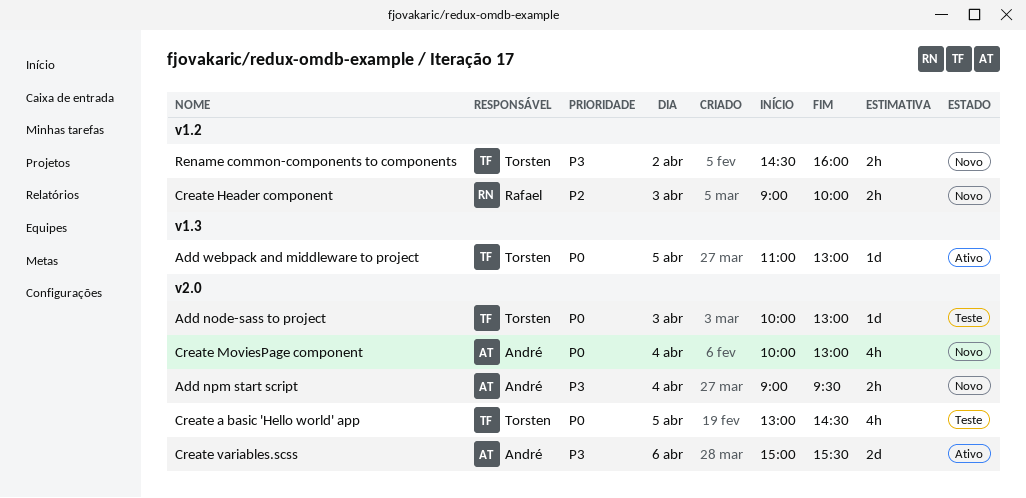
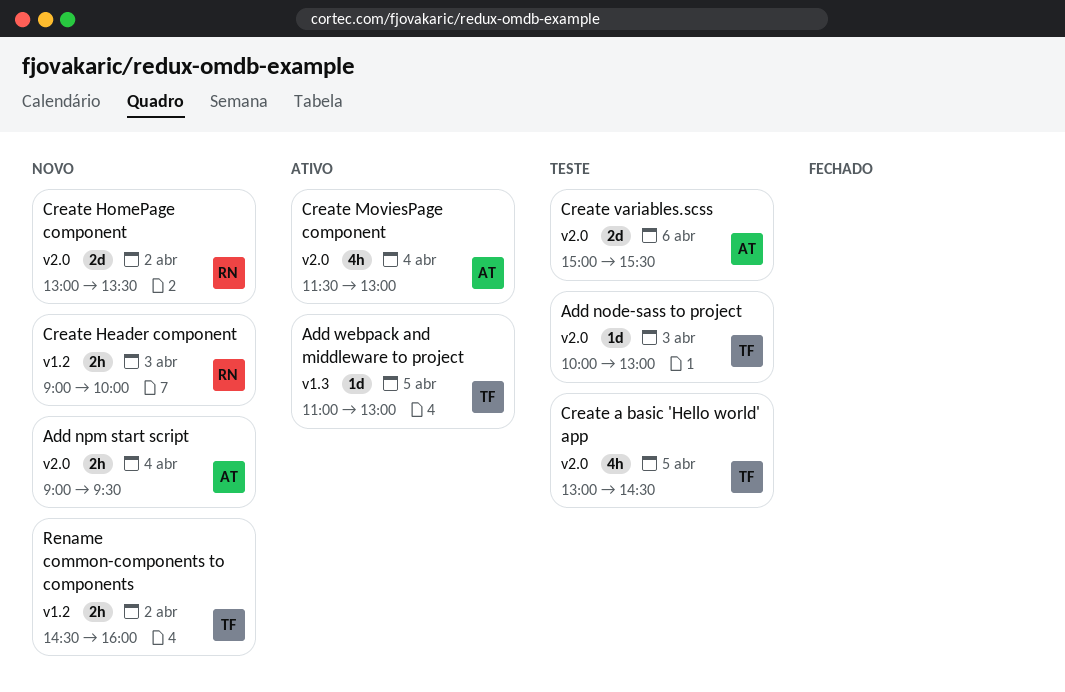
Create HomePage component: none -> present
Create MoviesPage component, status: Novo -> Ativo
Create MoviesPage component, begins: 10:00 -> 11:30
Create variables.scss, status: Ativo -> Teste

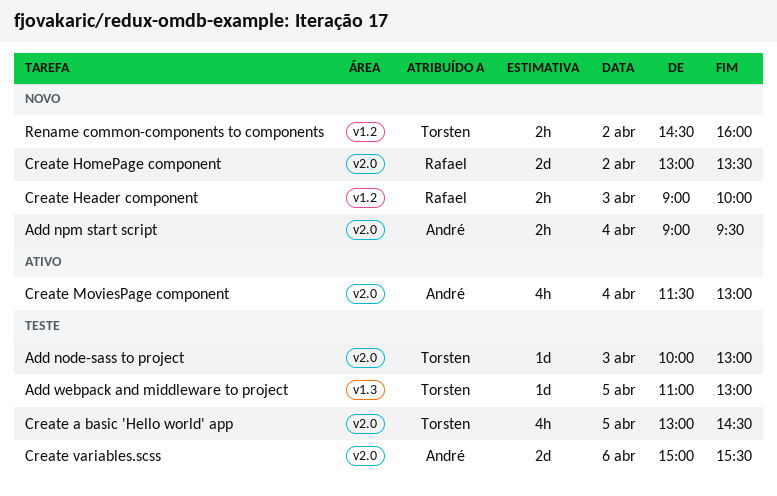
Add webpack and middleware to project, status: Ativo -> Teste

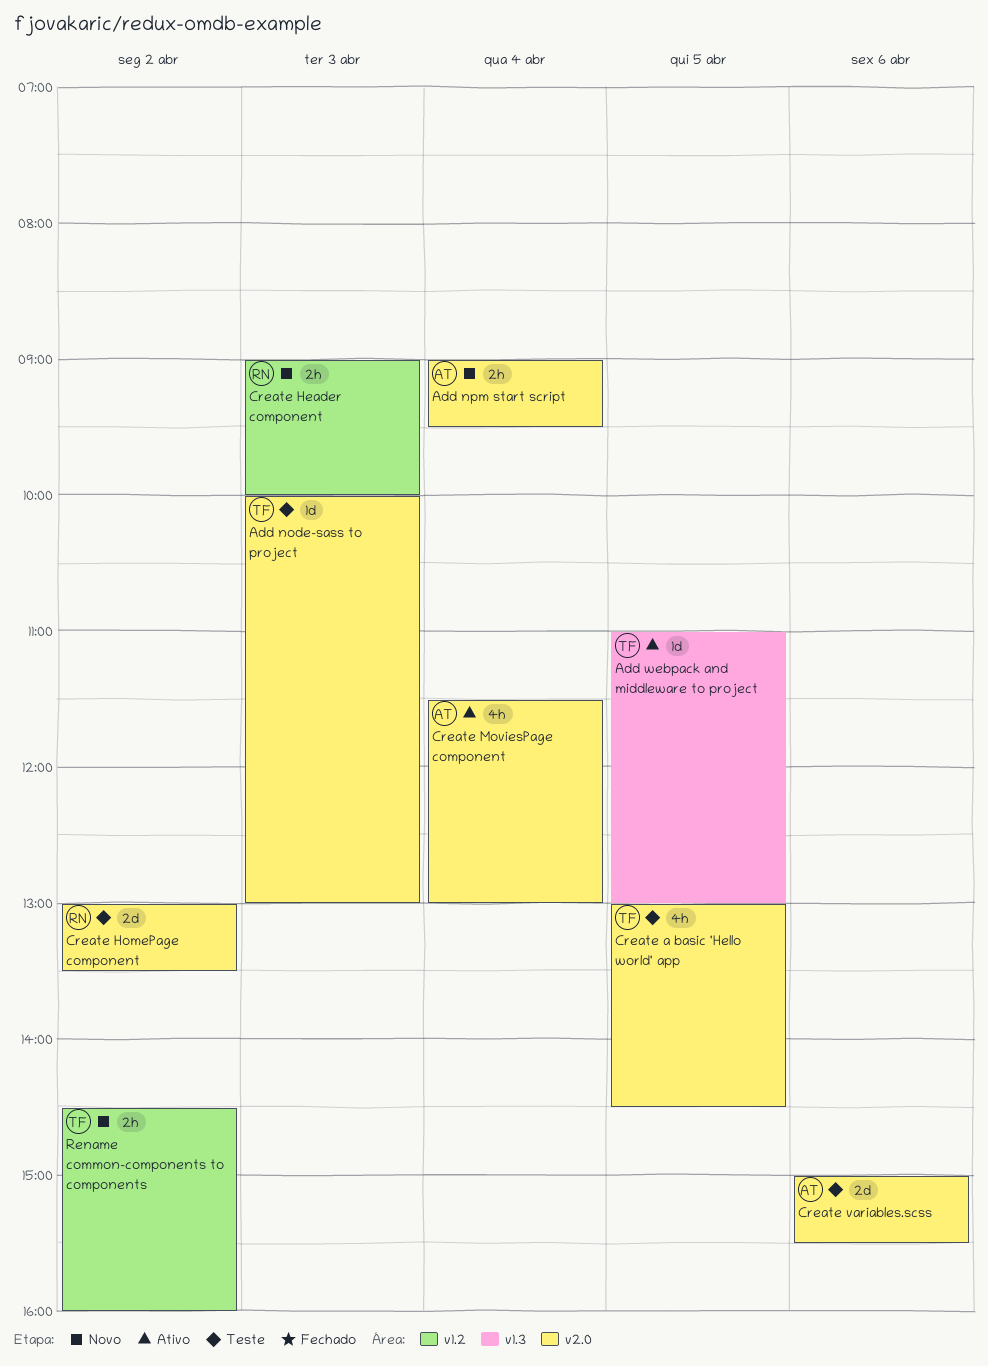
Add webpack and middleware to project, status: Teste -> Ativo
Create HomePage component, status: Novo -> Teste

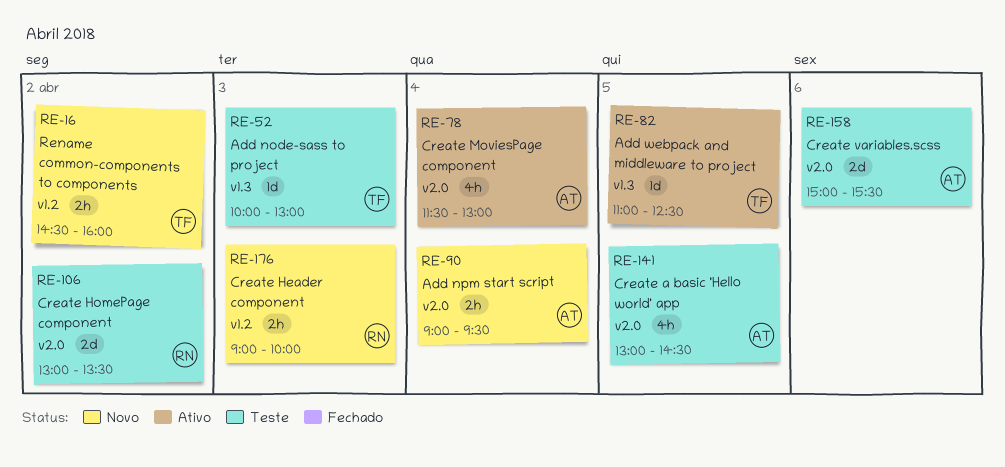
Add node-sass to project, label: v2.0 -> v1.3
Add webpack and middleware to project, ends: 13:00 -> 12:30
Create a basic 'Hello world' app, owner: TF -> AT

